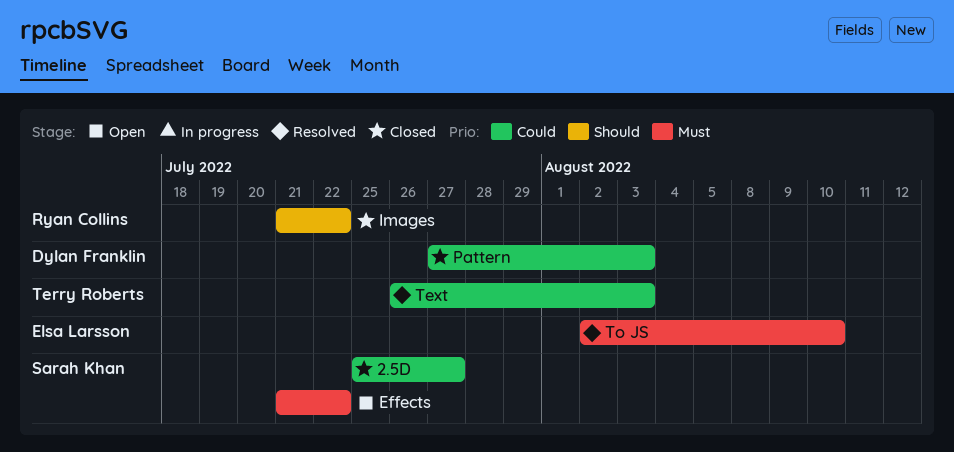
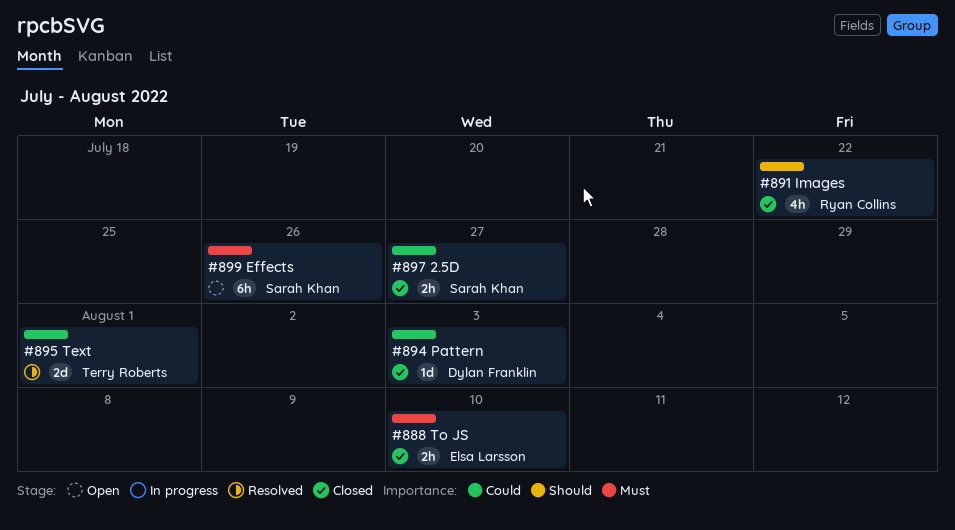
Effects, due: Jul 22 -> Jul 26
Text, due: Aug 3 -> Aug 1
To JS, status: Resolved -> Closed

